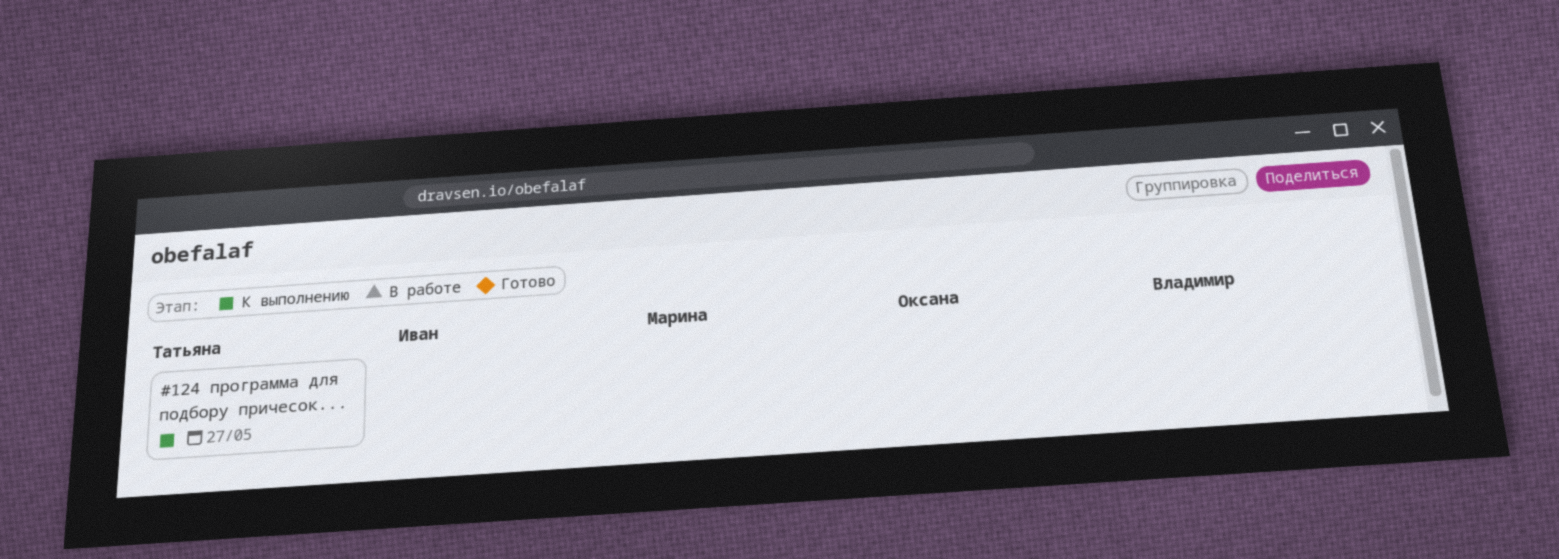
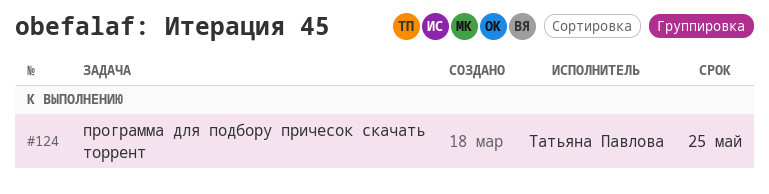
#124, due: May 27 -> May 25

